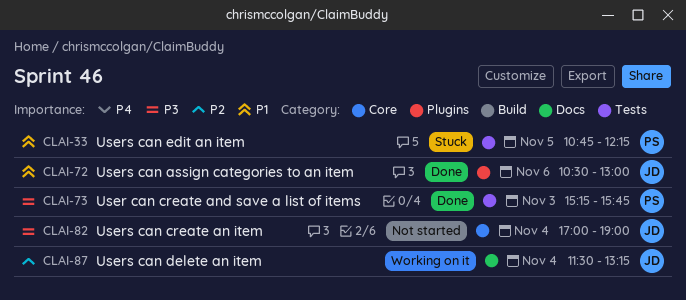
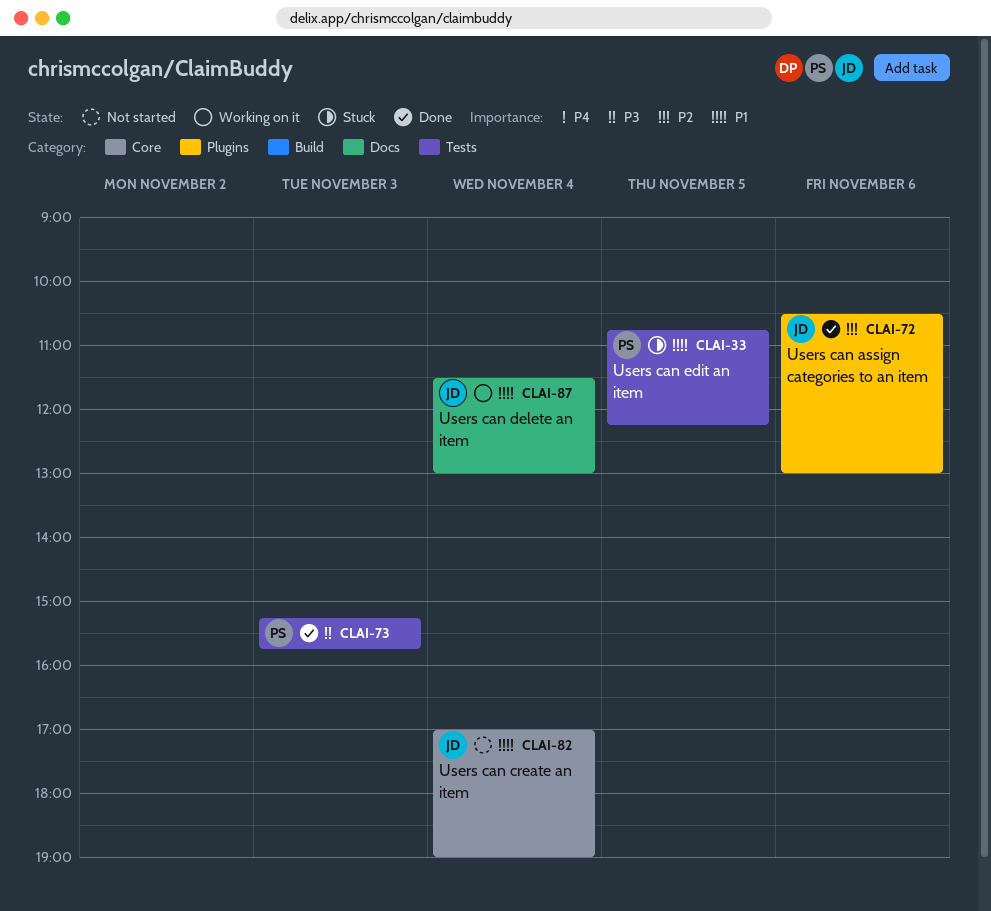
CLAI-72, priority: P1 -> P2
CLAI-82, priority: P3 -> P1
CLAI-87, priority: P2 -> P1
CLAI-87, ends: 13:15 -> 13:00

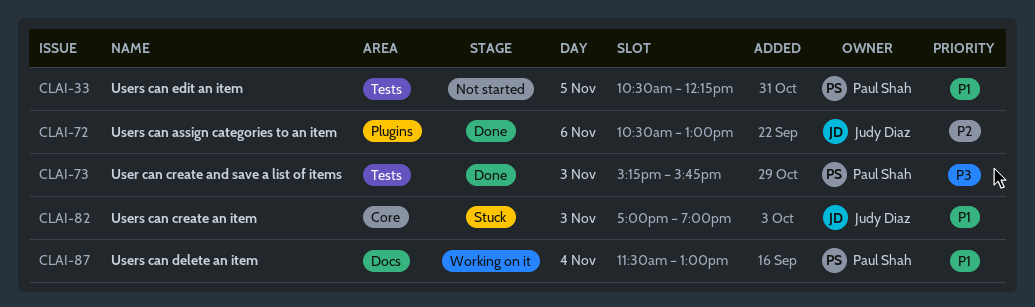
CLAI-33, status: Stuck -> Not started
CLAI-33, begins: 10:45 -> 10:30
CLAI-82, status: Not started -> Stuck
CLAI-82, day: Nov 4 -> Nov 3
CLAI-87, owner: Judy Diaz -> Paul Shah

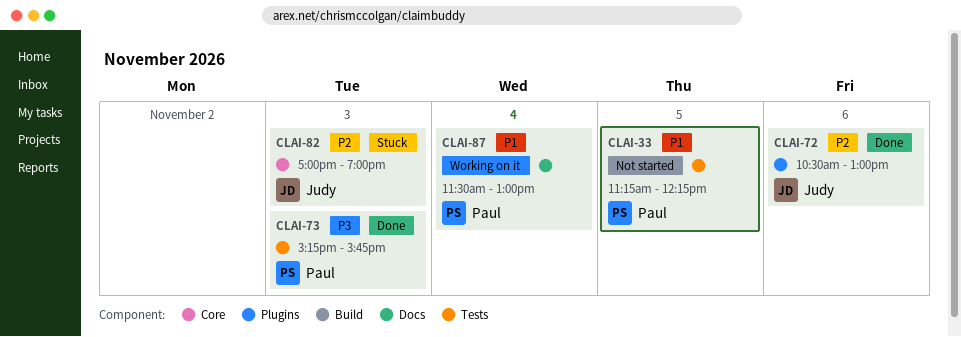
CLAI-33, begins: 10:30 -> 11:15
CLAI-82, priority: P1 -> P2

